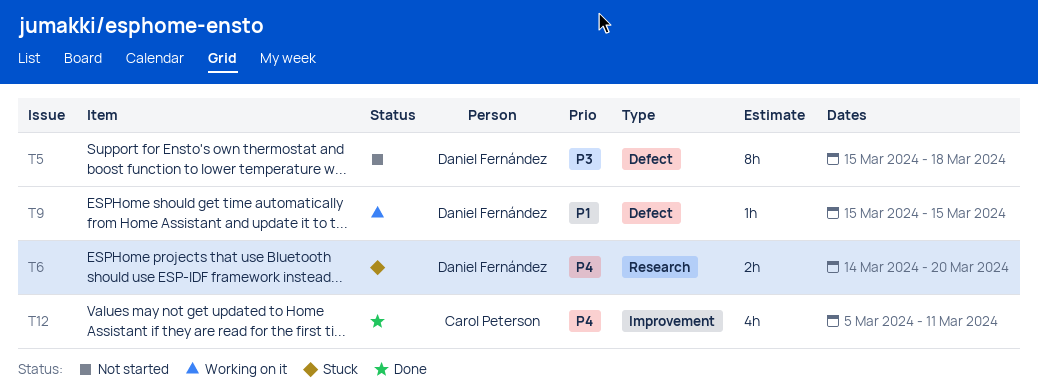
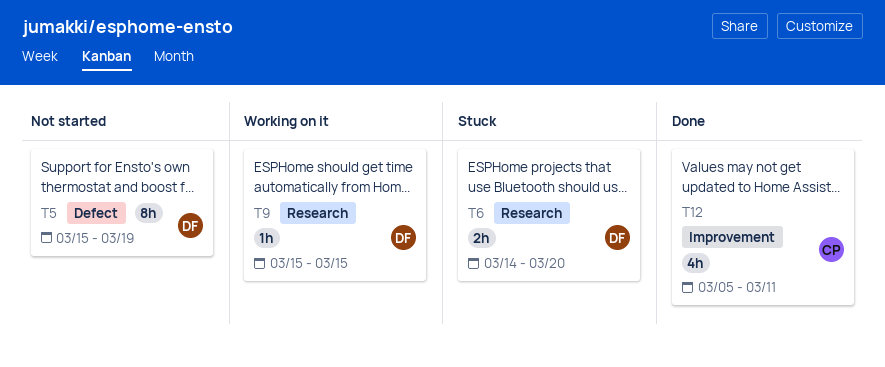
T5, due: Mar 18 -> Mar 19
T9, label: Defect -> Research

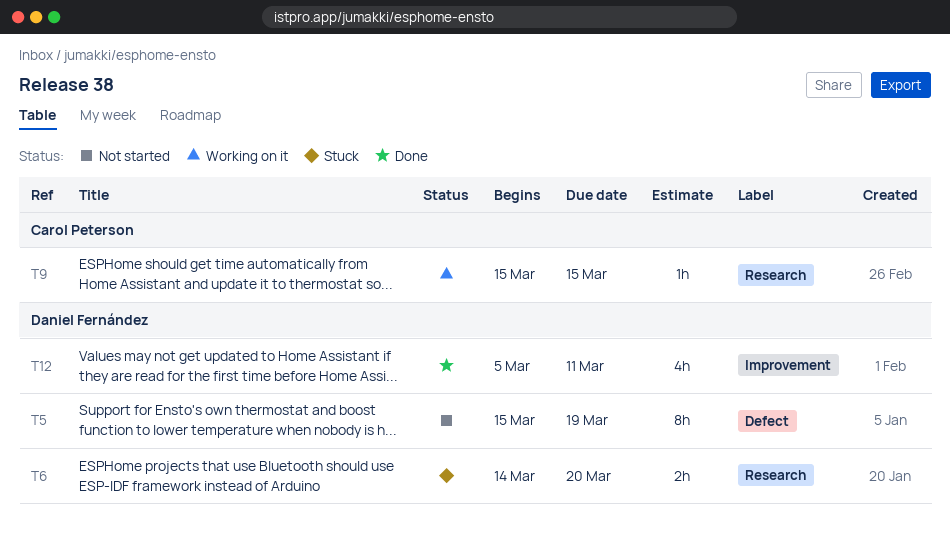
T9, owner: Daniel Fernández -> Carol Peterson
T12, owner: Carol Peterson -> Daniel Fernández

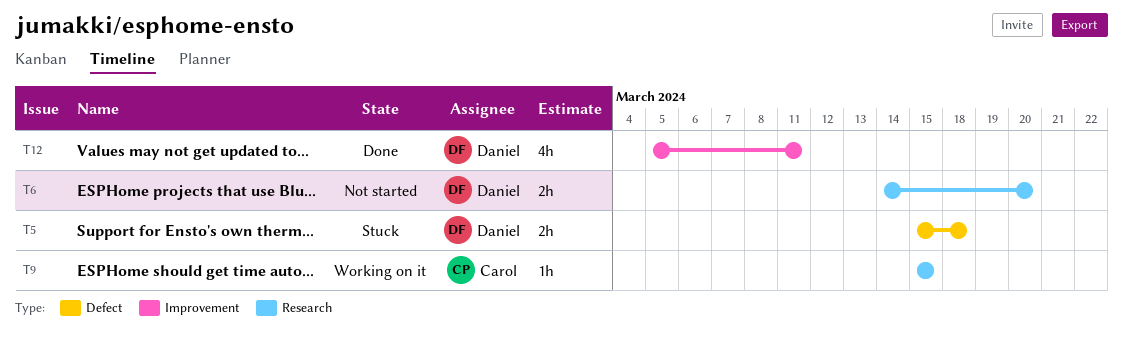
T5, status: Not started -> Stuck
T5, estimate: 8h -> 2h
T5, due: Mar 19 -> Mar 18
T6, status: Stuck -> Not started

